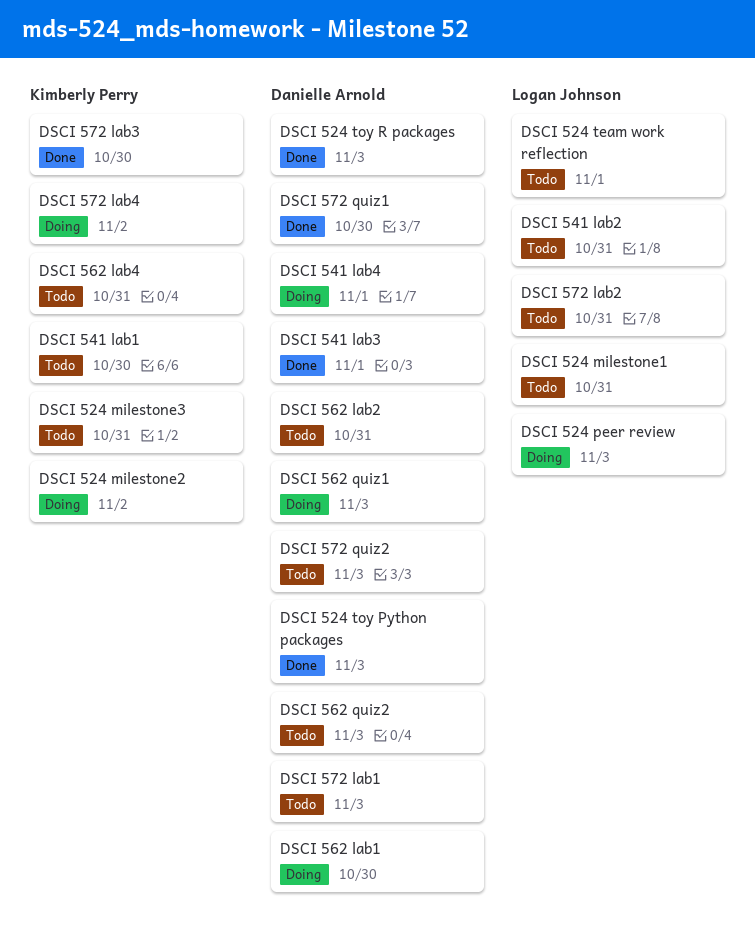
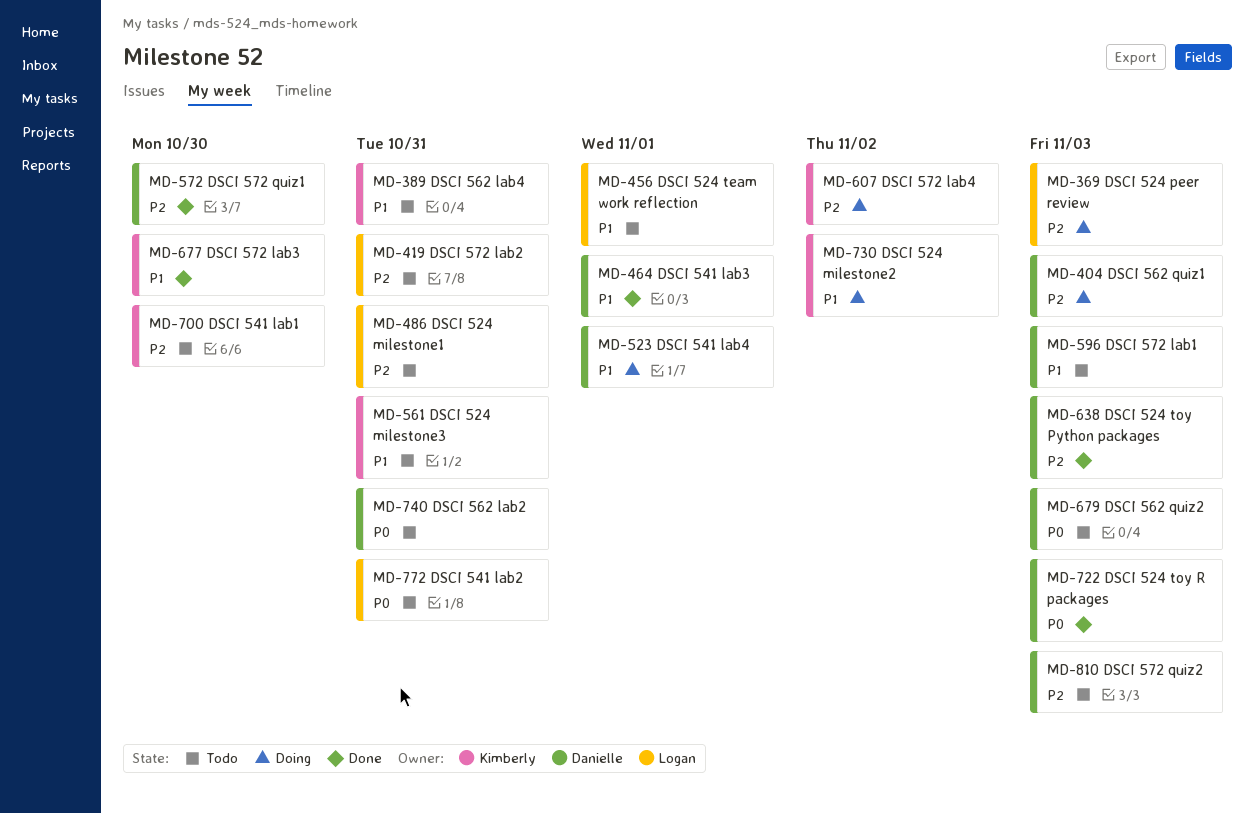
DSCI 562 lab1: present -> none

